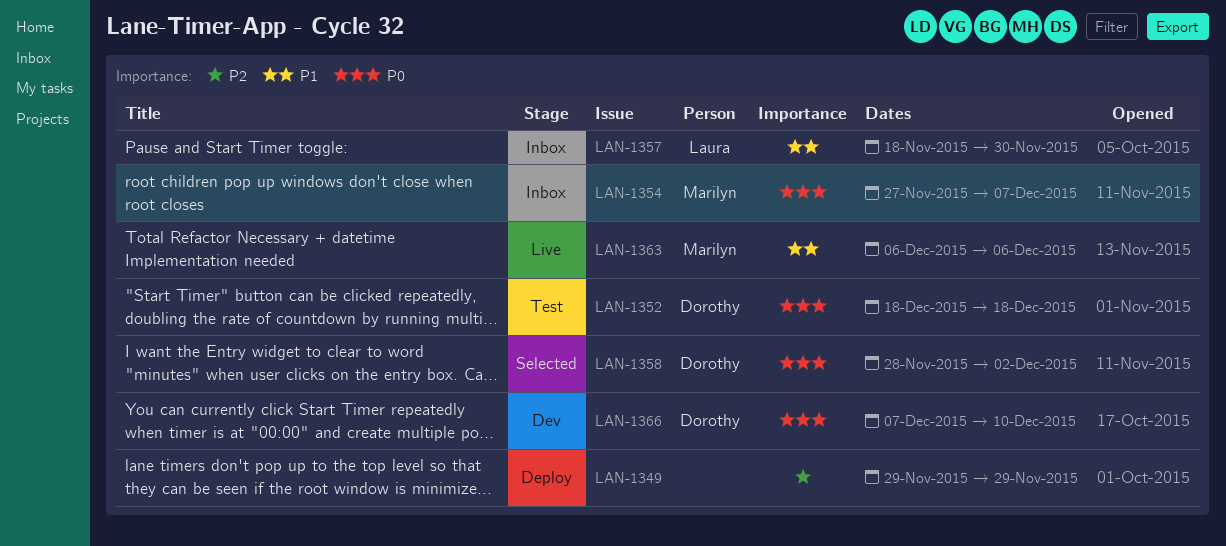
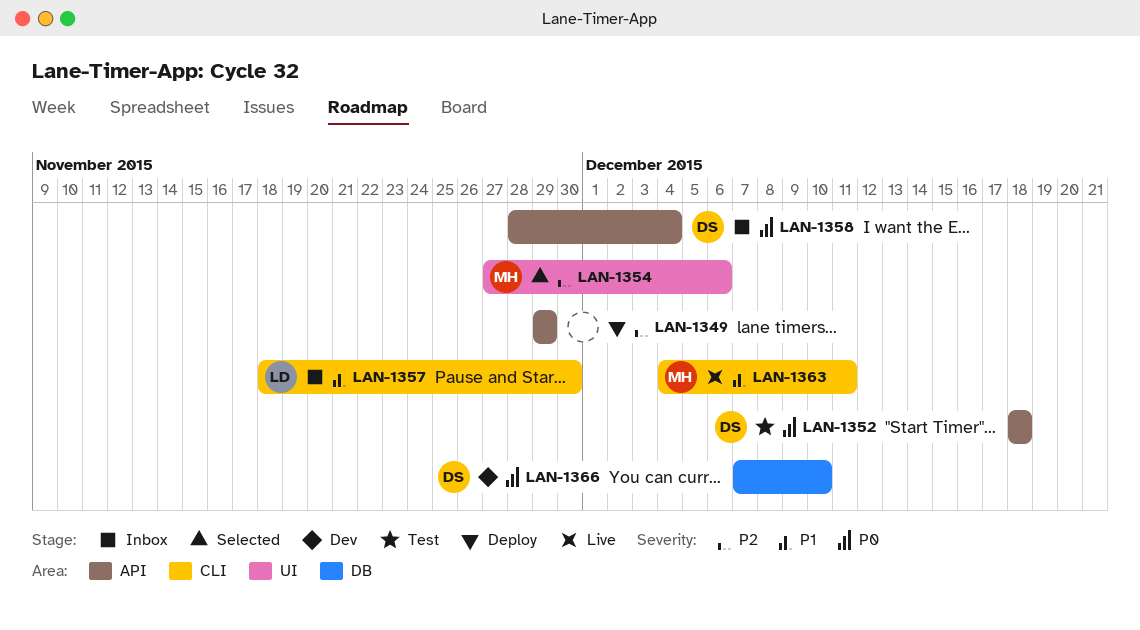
LAN-1354, status: Inbox -> Selected
LAN-1354, priority: P0 -> P2
LAN-1354, due: Dec 7 -> Dec 6
LAN-1358, status: Selected -> Inbox
LAN-1358, due: Dec 2 -> Dec 4
LAN-1363, start: Dec 6 -> Dec 4
LAN-1363, due: Dec 6 -> Dec 11

